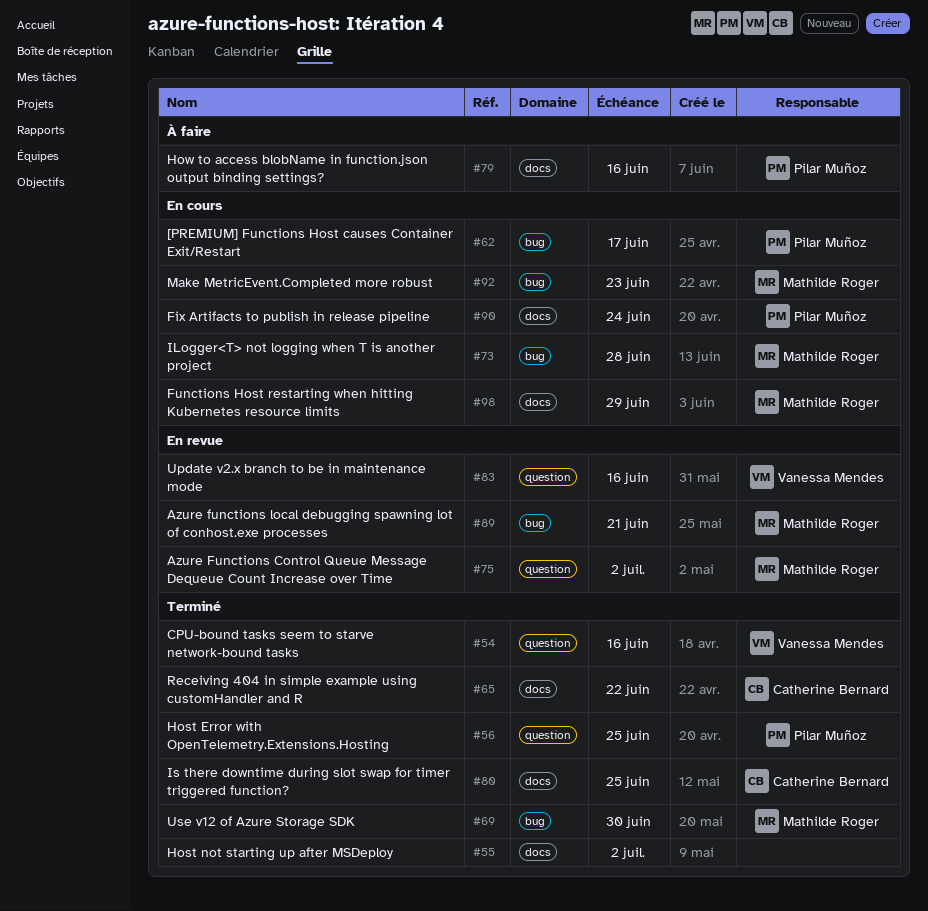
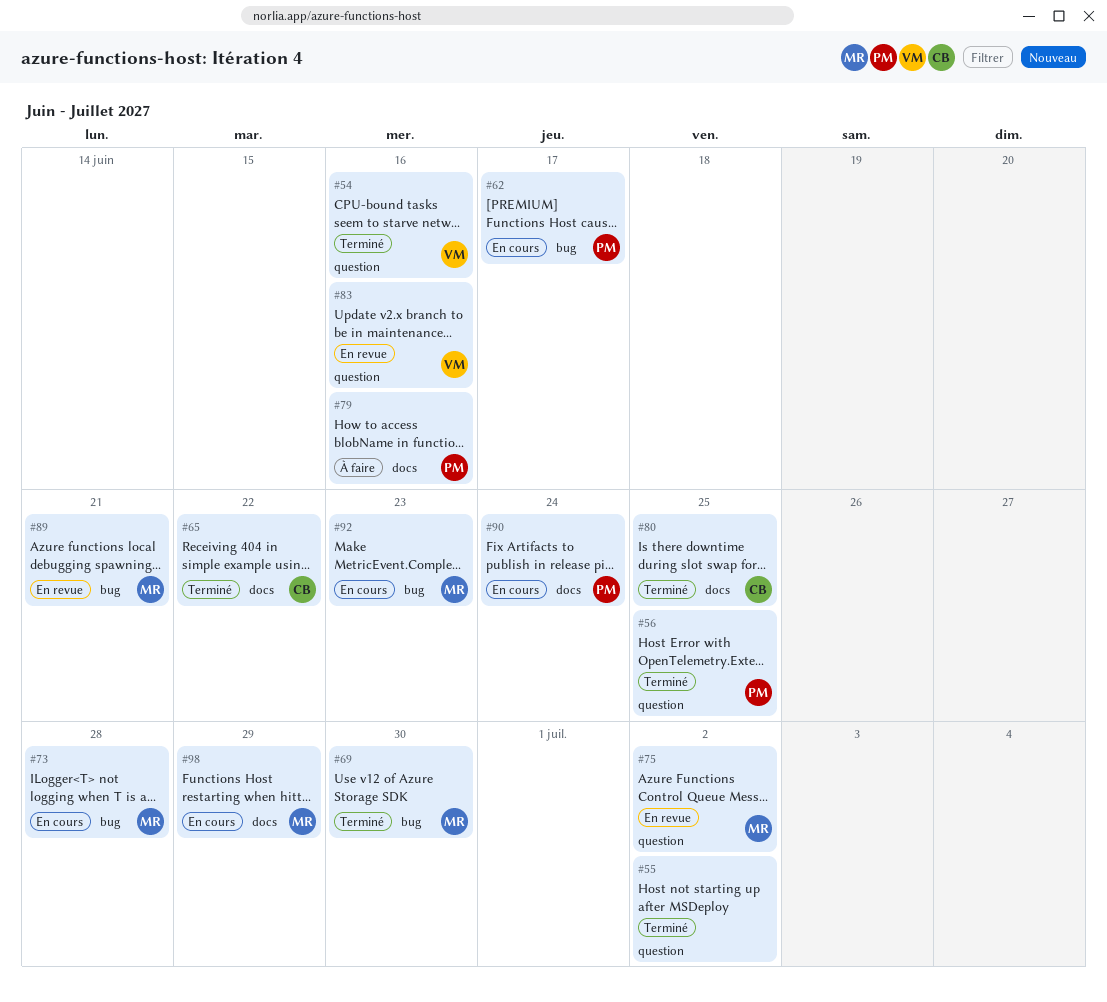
#55, label: docs -> question

